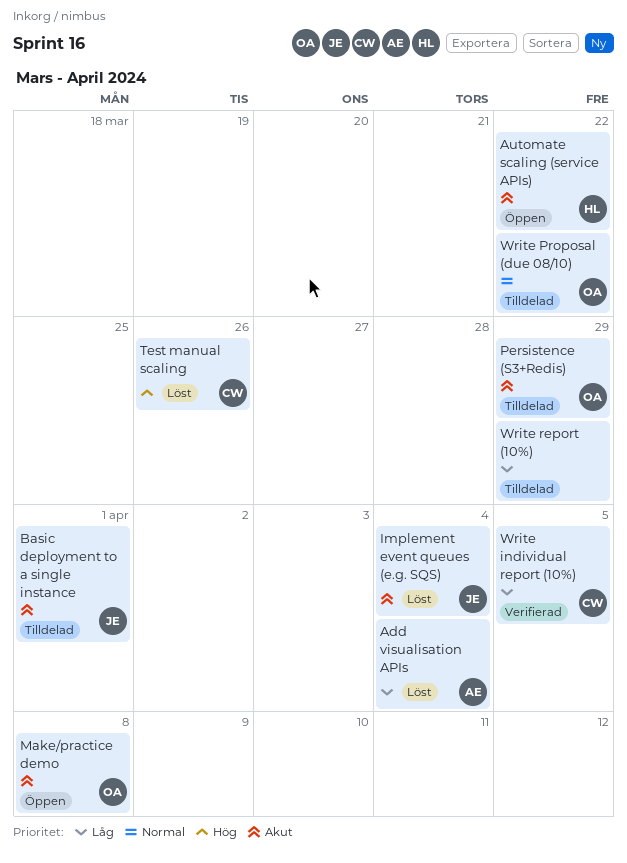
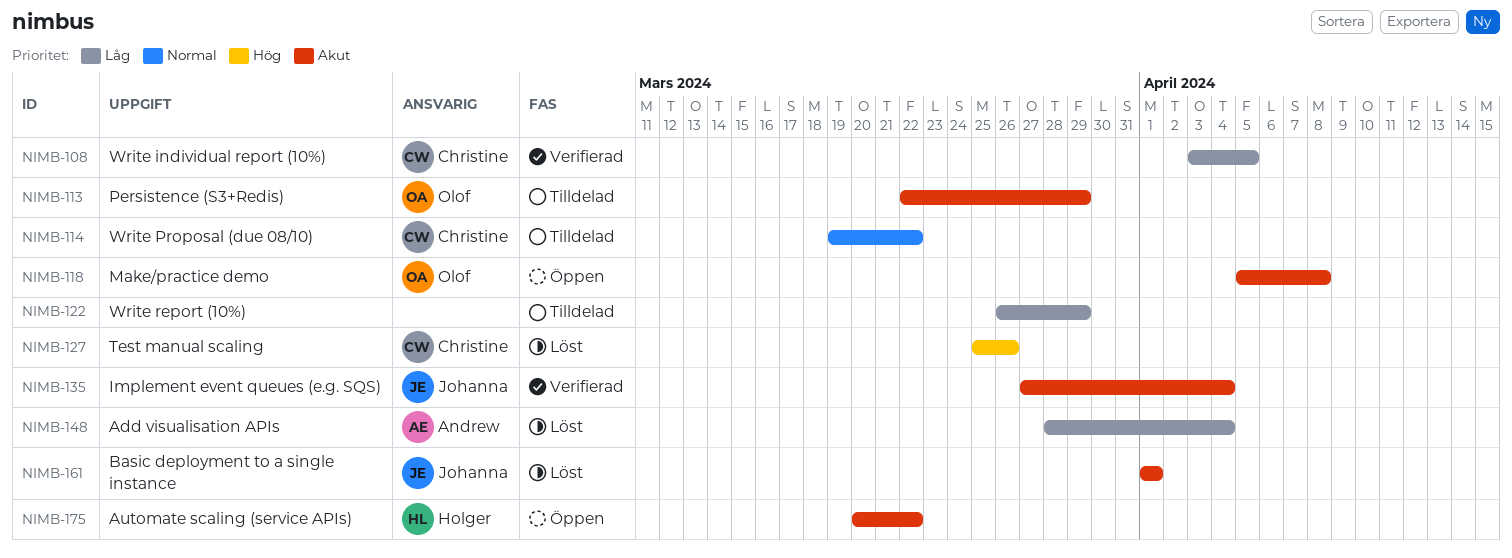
Basic deployment to a single instance, status: Tilldelad -> Löst
Implement event queues (e.g. SQS), status: Löst -> Verifierad
Write Proposal (due 08/10), owner: Olof -> Christine

